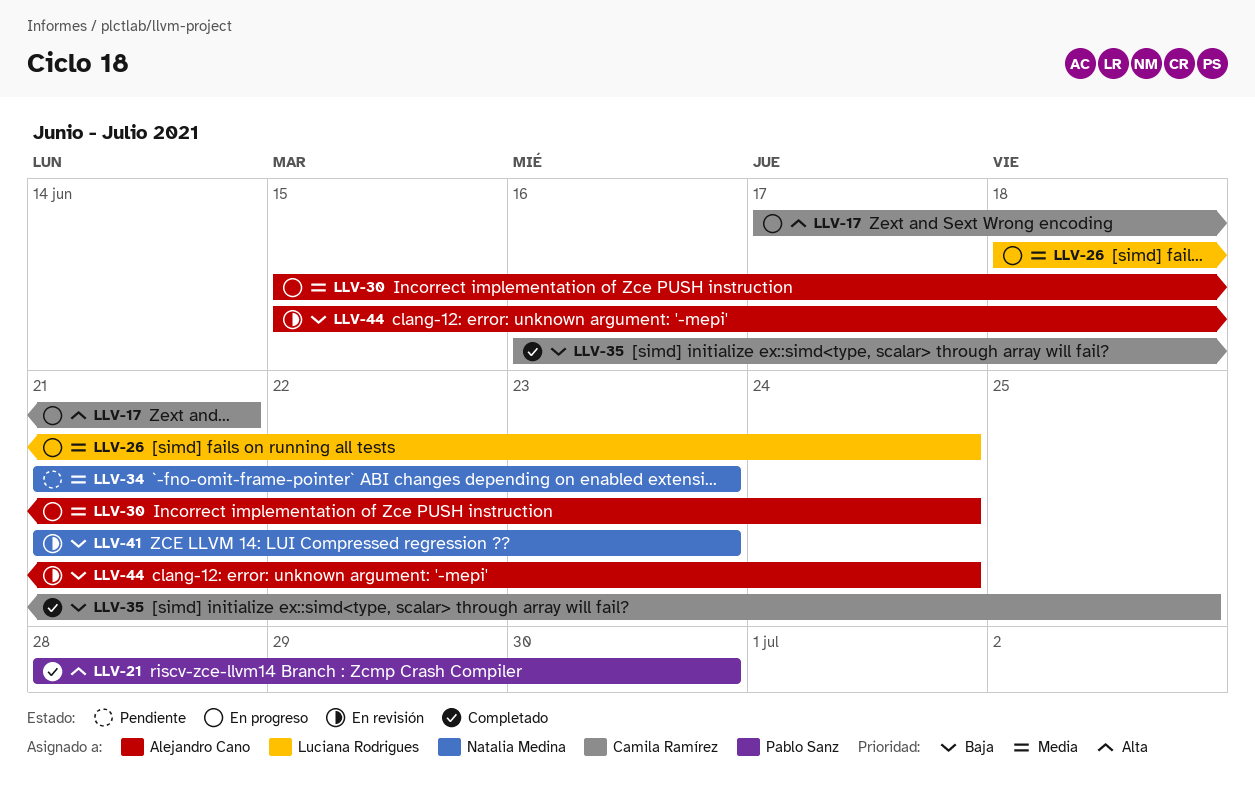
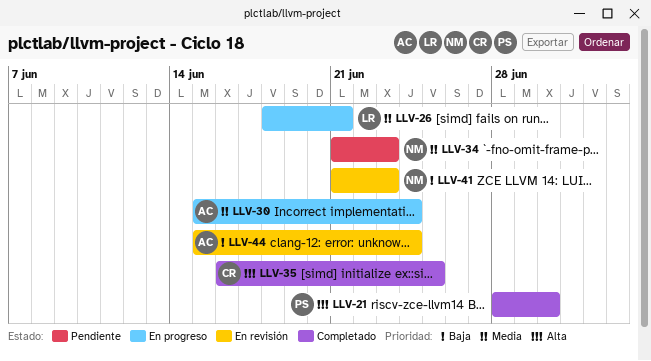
LLV-17: present -> none
LLV-26, due: Jun 24 -> Jun 21
LLV-35, priority: Baja -> Alta

